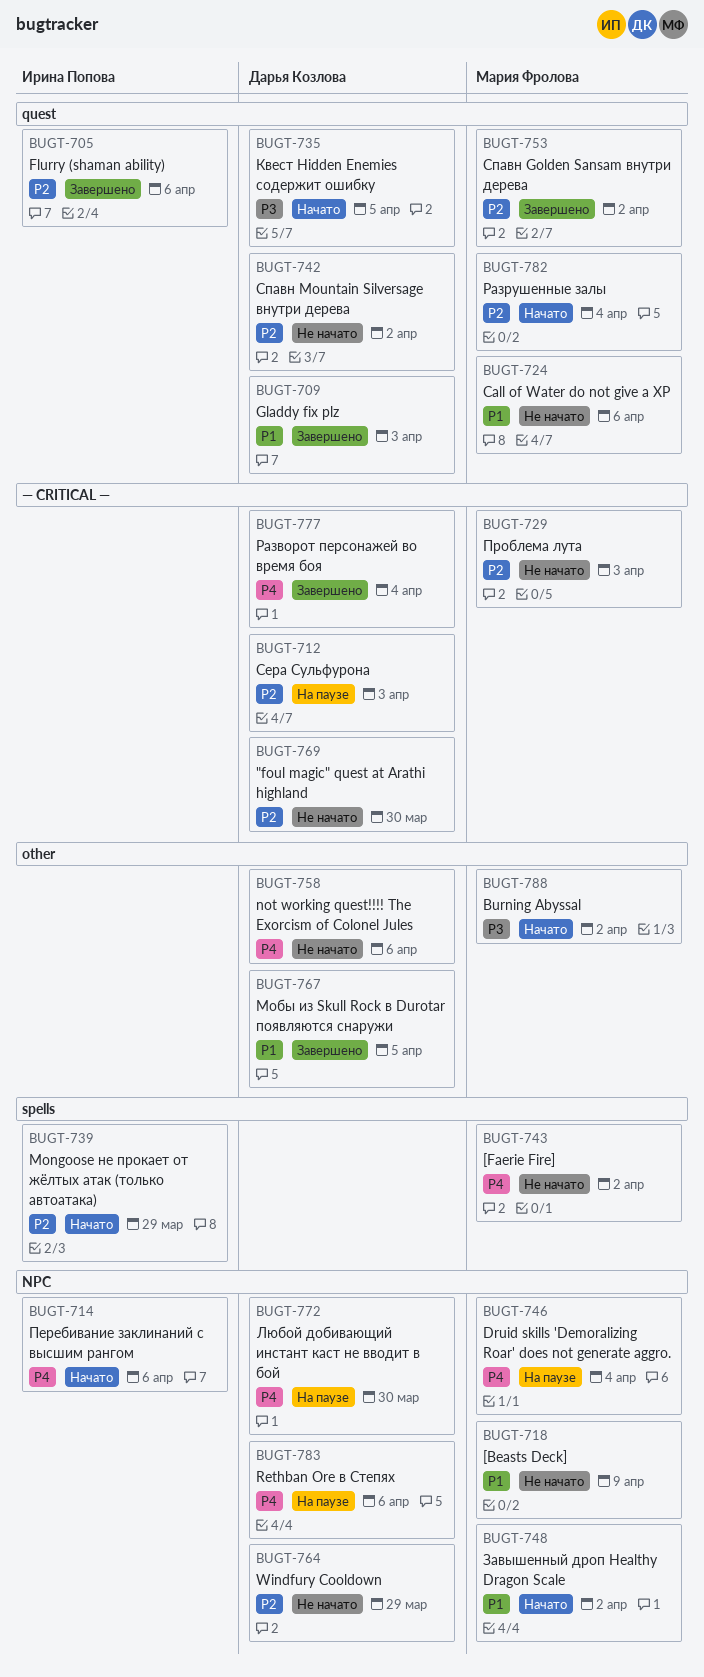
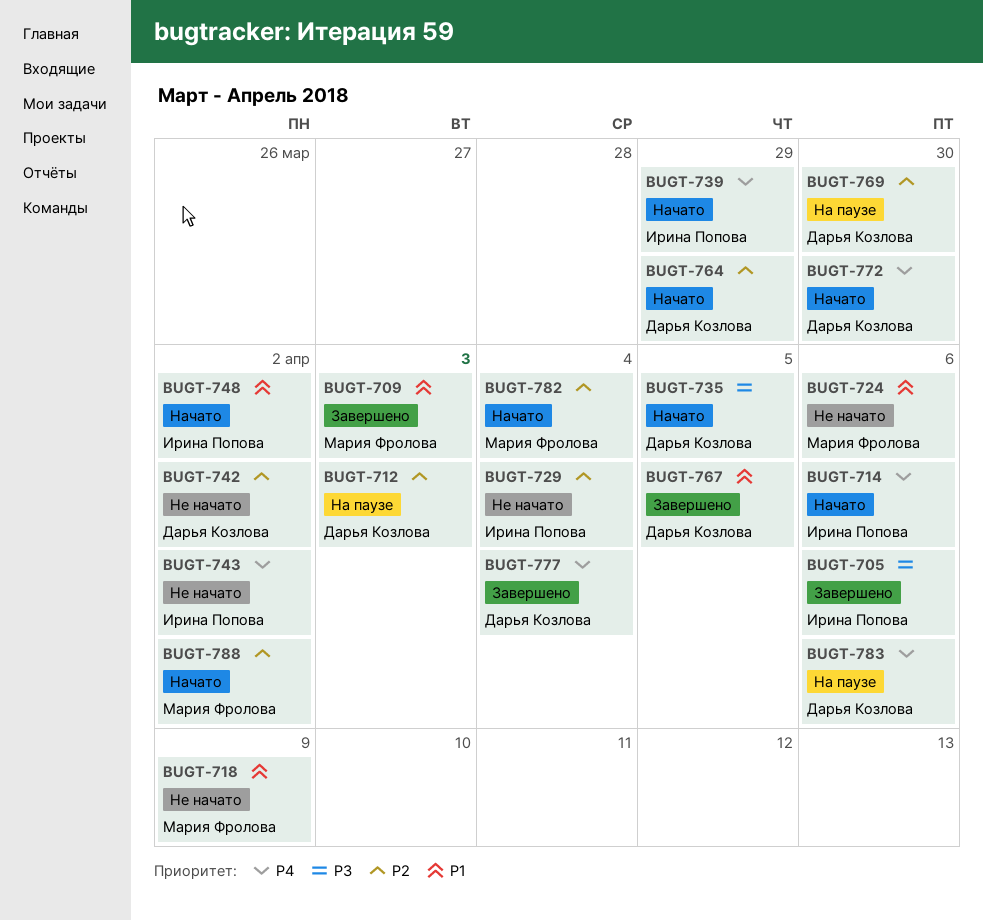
BUGT-705, priority: P2 -> P3
BUGT-709, owner: Дарья Козлова -> Мария Фролова
BUGT-729, owner: Мария Фролова -> Ирина Попова
BUGT-729, due: Apr 3 -> Apr 4
BUGT-739, priority: P2 -> P4
BUGT-743, owner: Мария Фролова -> Ирина Попова
BUGT-746: present -> none
BUGT-748, owner: Мария Фролова -> Ирина Попова
BUGT-753: present -> none
BUGT-758: present -> none
BUGT-764, status: Не начато -> Начато
BUGT-769, status: Не начато -> На паузе
BUGT-772, status: На паузе -> Начато
BUGT-788, priority: P3 -> P2

